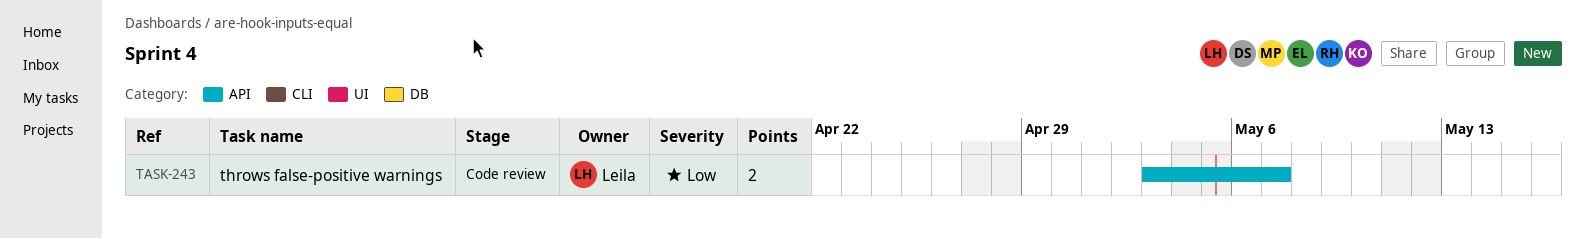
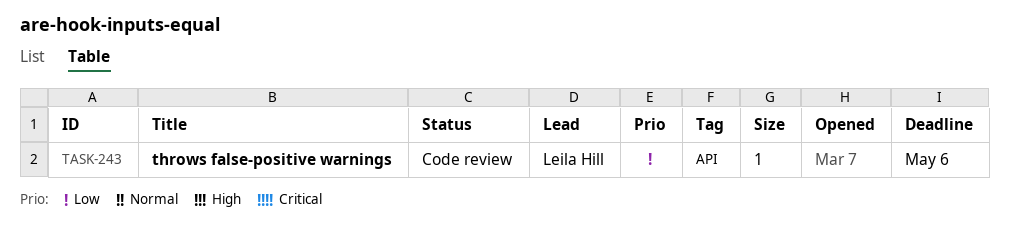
TASK-243, estimate: 2 -> 1
TASK-243, due: May 7 -> May 6

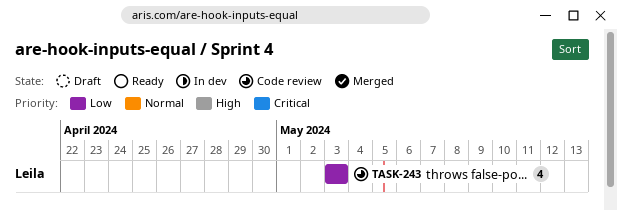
TASK-243, estimate: 1 -> 4
TASK-243, due: May 6 -> May 3

